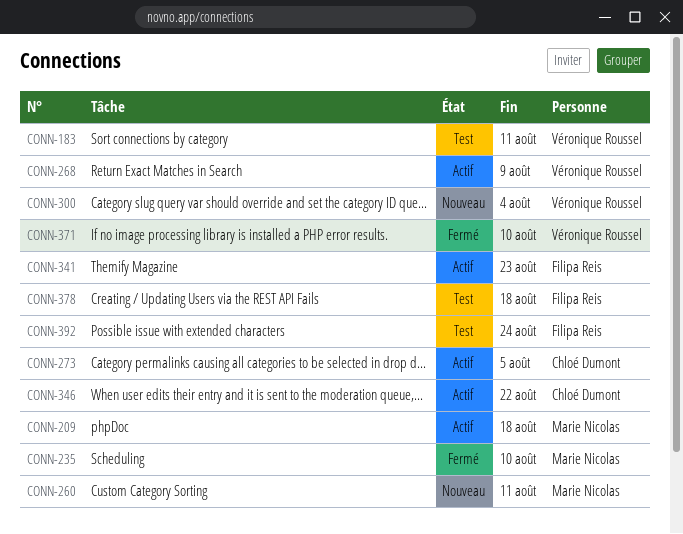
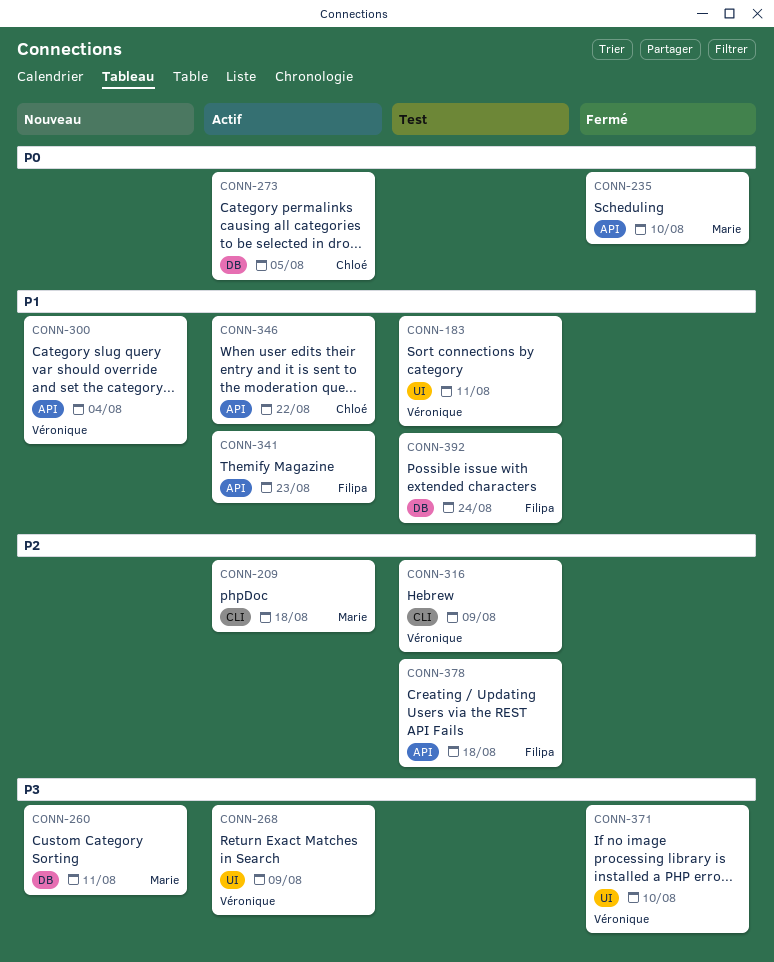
CONN-316: none -> present

